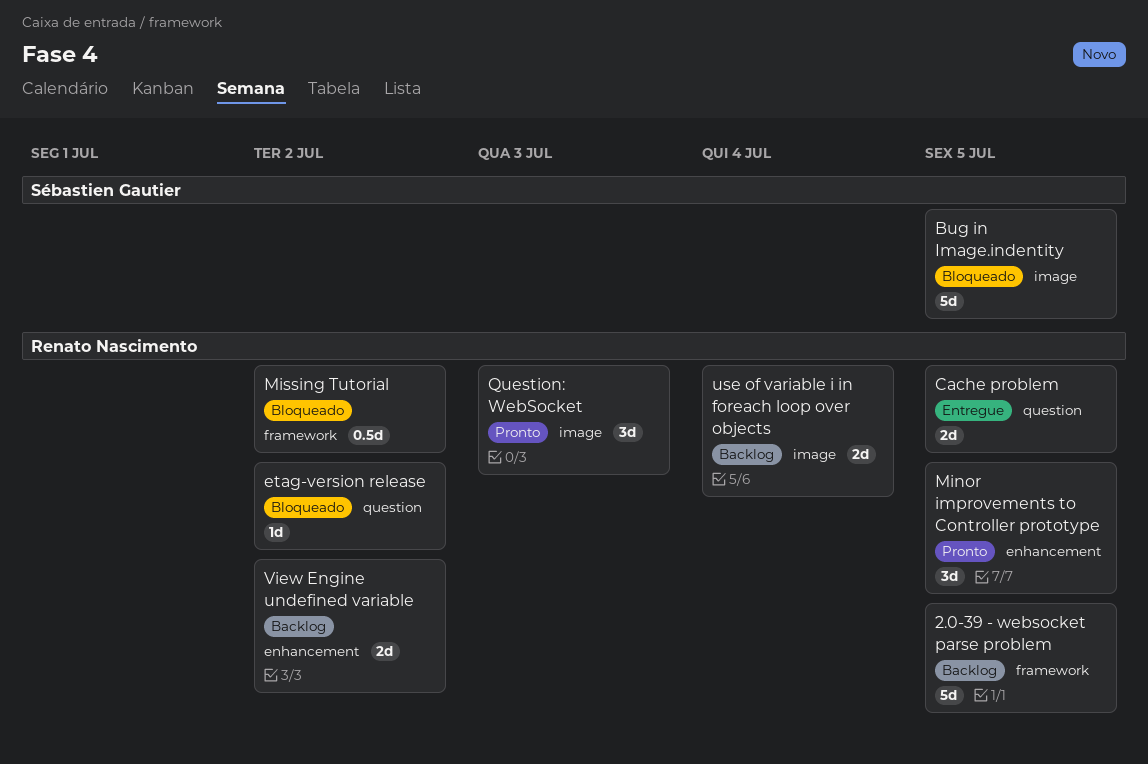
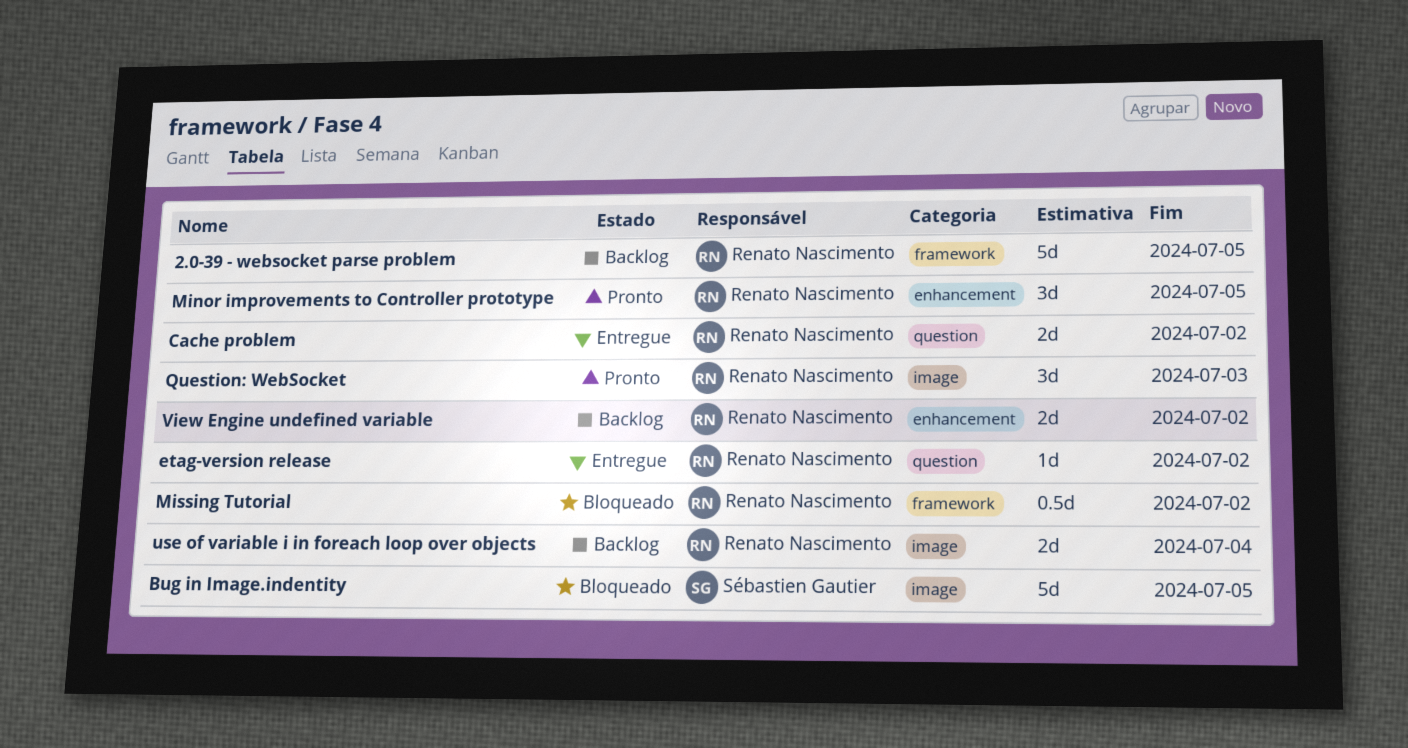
Cache problem, due: Jul 5 -> Jul 2
etag-version release, status: Bloqueado -> Entregue

